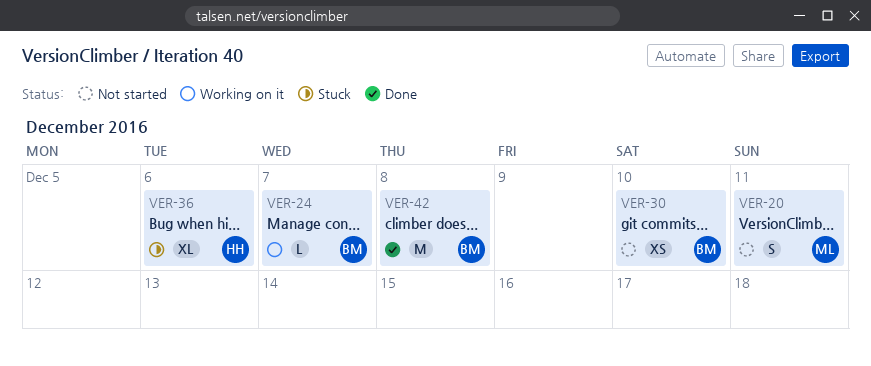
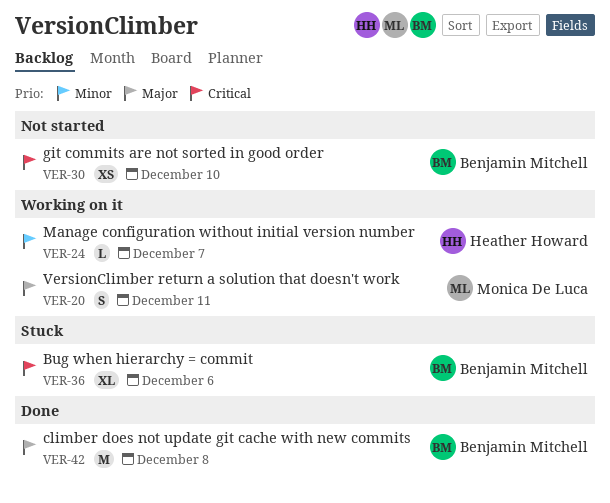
VER-20, status: Not started -> Working on it
VER-24, owner: Benjamin Mitchell -> Heather Howard
VER-36, owner: Heather Howard -> Benjamin Mitchell

